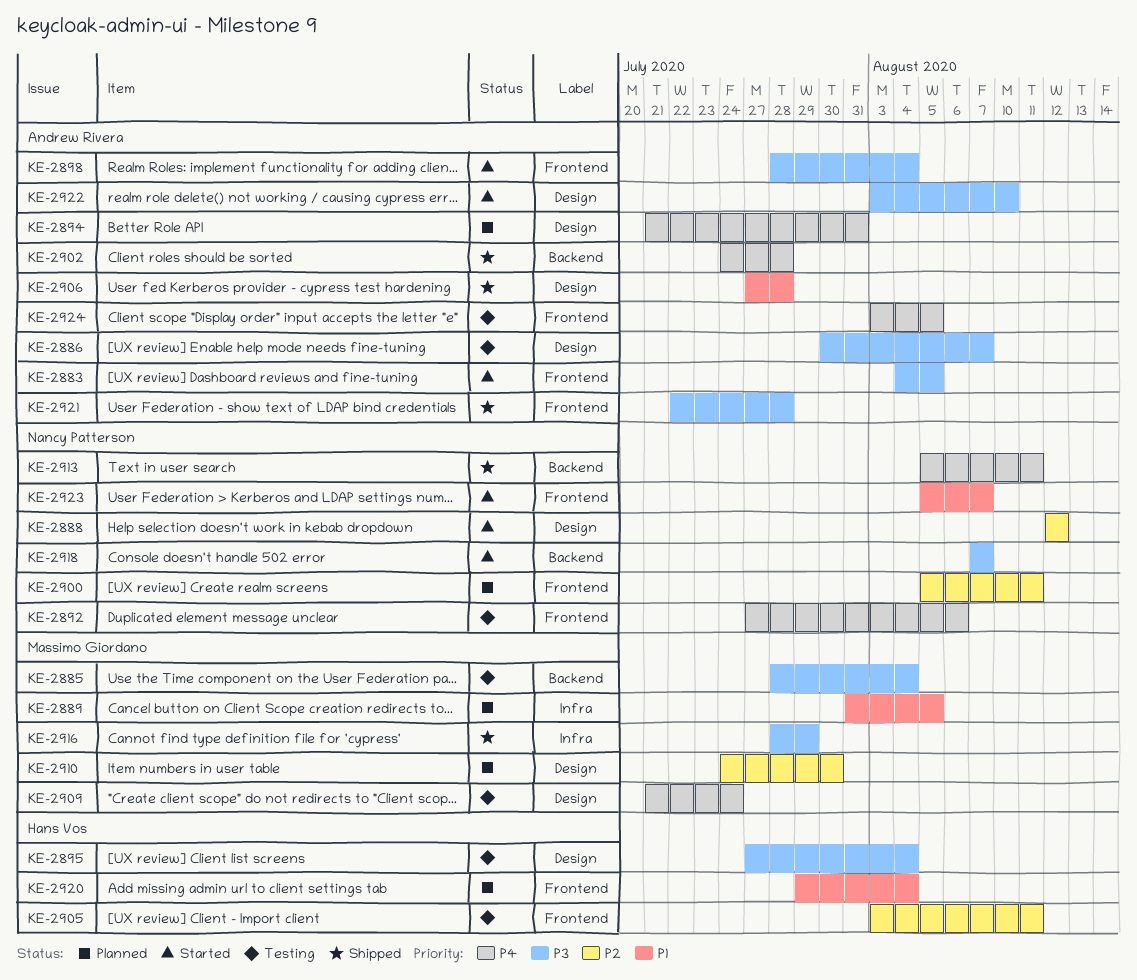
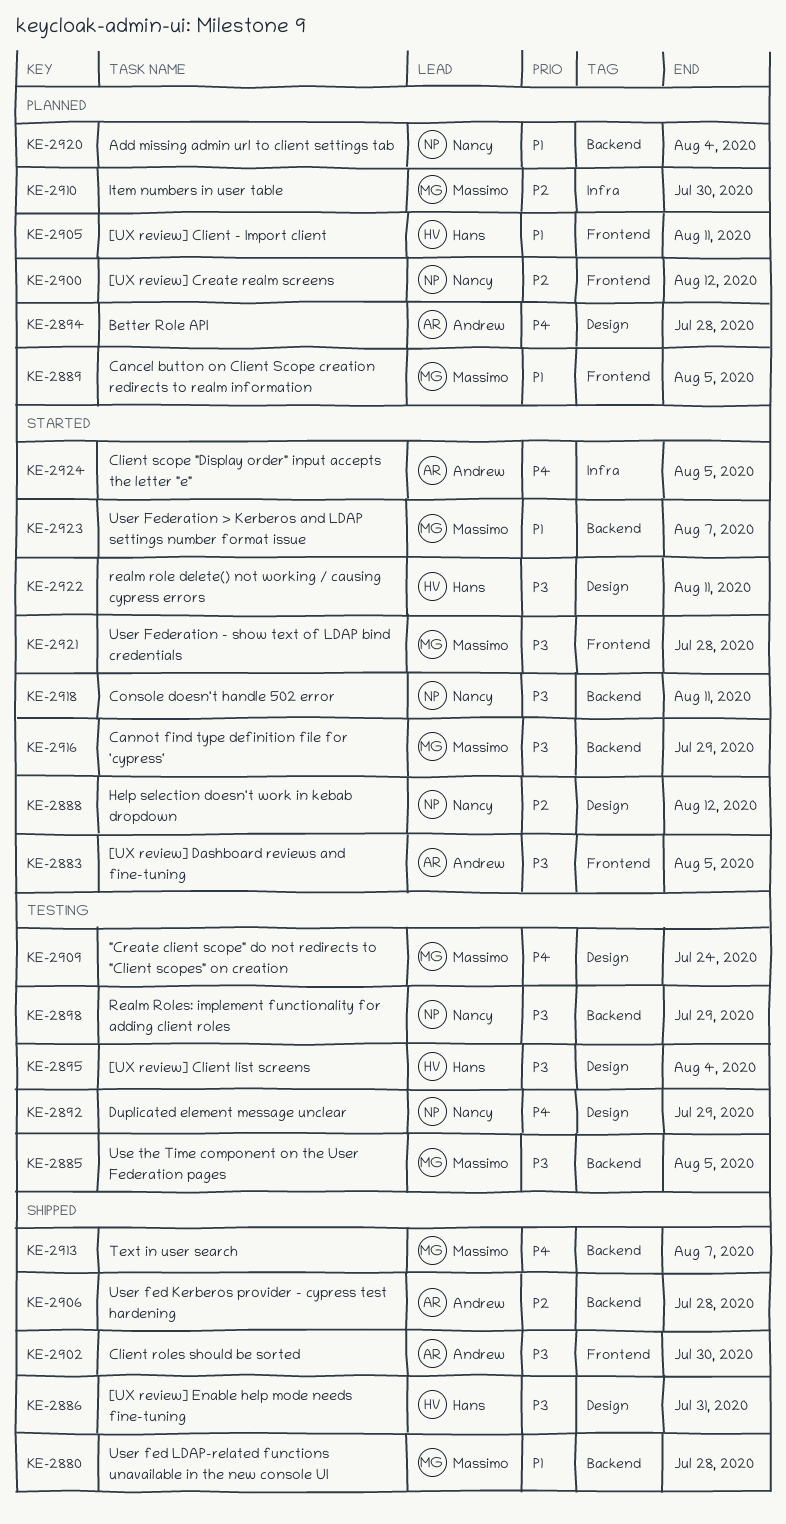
KE-2880: none -> present
KE-2885, due: Aug 4 -> Aug 5
KE-2886, status: Testing -> Shipped
KE-2886, owner: Andrew Rivera -> Hans Vos
KE-2886, due: Aug 7 -> Jul 31
KE-2889, label: Infra -> Frontend
KE-2892, label: Frontend -> Design
KE-2892, due: Aug 6 -> Jul 29
KE-2894, due: Jul 31 -> Jul 28
KE-2898, status: Started -> Testing
KE-2898, owner: Andrew Rivera -> Nancy Patterson
KE-2898, label: Frontend -> Backend
KE-2898, due: Aug 4 -> Jul 29
KE-2900, due: Aug 11 -> Aug 12
KE-2902, priority: P4 -> P3
KE-2902, label: Backend -> Frontend
KE-2902, due: Jul 28 -> Jul 30
KE-2905, status: Testing -> Planned
KE-2905, priority: P2 -> P1
KE-2906, priority: P1 -> P2
KE-2906, label: Design -> Backend
KE-2910, label: Design -> Infra
KE-2913, owner: Nancy Patterson -> Massimo Giordano
KE-2913, due: Aug 11 -> Aug 7
KE-2916, status: Shipped -> Started
KE-2916, label: Infra -> Backend
KE-2918, due: Aug 7 -> Aug 11
KE-2920, owner: Hans Vos -> Nancy Patterson
KE-2920, label: Frontend -> Backend
KE-2921, status: Shipped -> Started
KE-2921, owner: Andrew Rivera -> Massimo Giordano
KE-2922, owner: Andrew Rivera -> Hans Vos
KE-2922, due: Aug 10 -> Aug 11
KE-2923, owner: Nancy Patterson -> Massimo Giordano
KE-2923, label: Frontend -> Backend
KE-2924, status: Testing -> Started
KE-2924, label: Frontend -> Infra

